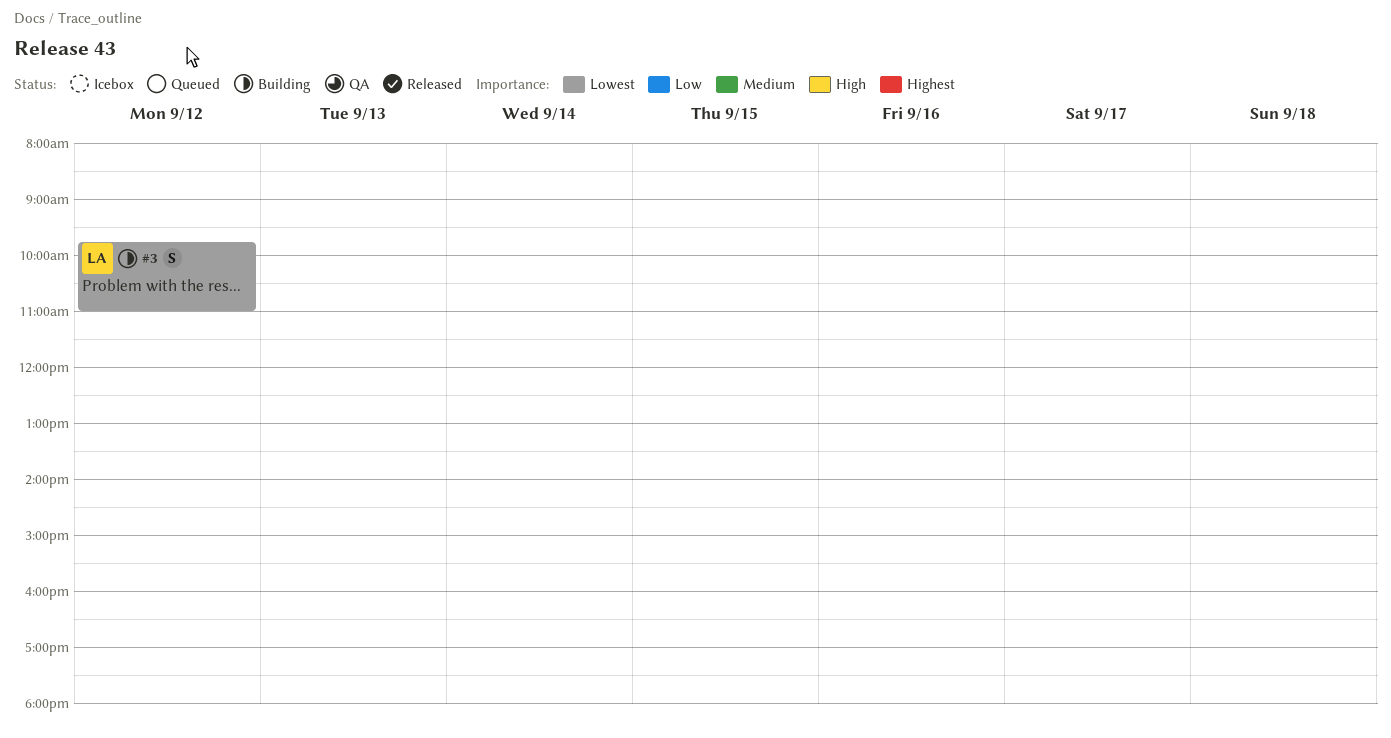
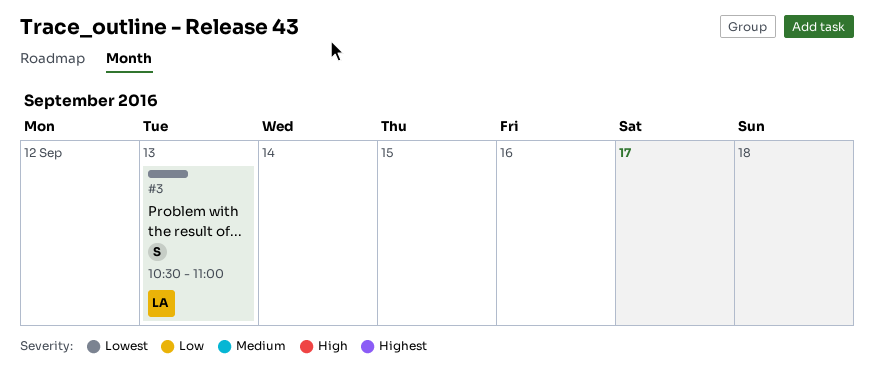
#3, day: Sep 12 -> Sep 13
#3, begins: 09:45 -> 10:30

